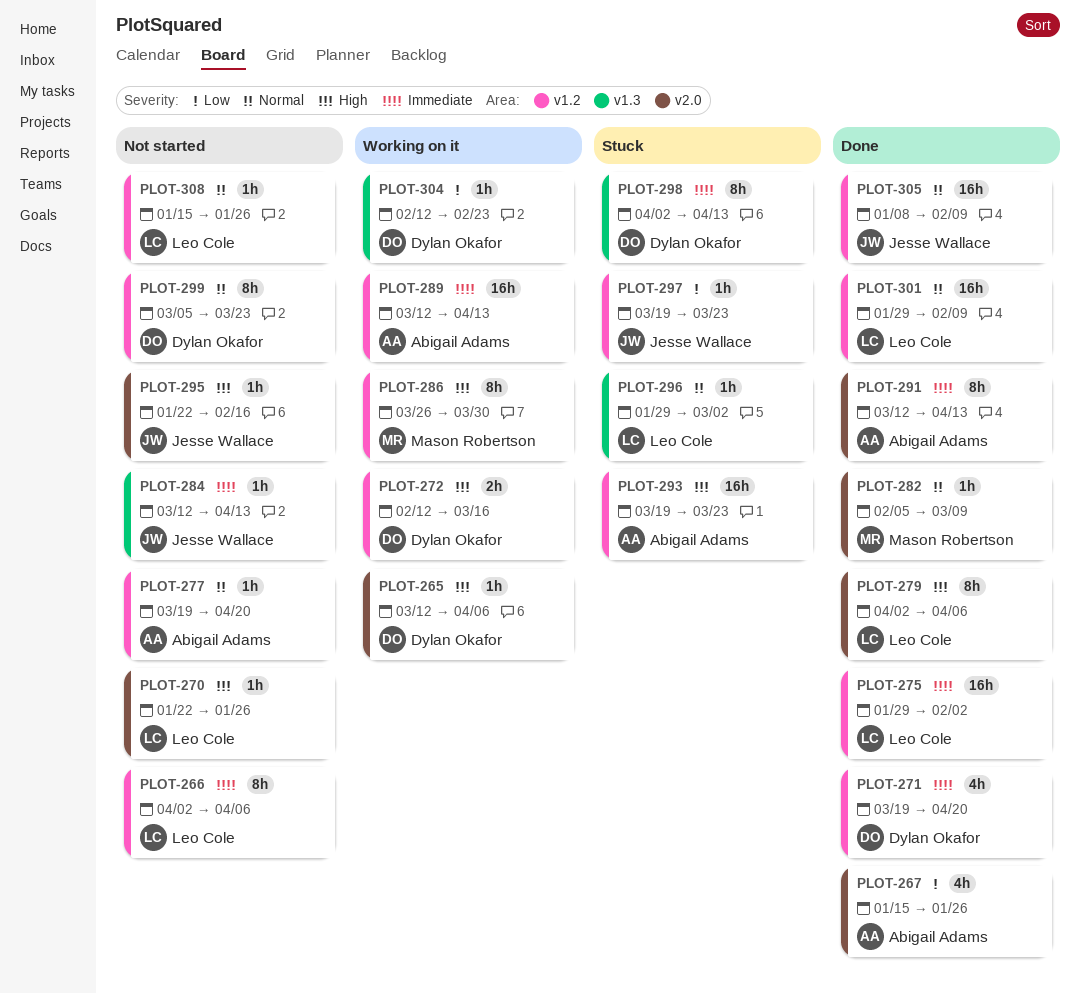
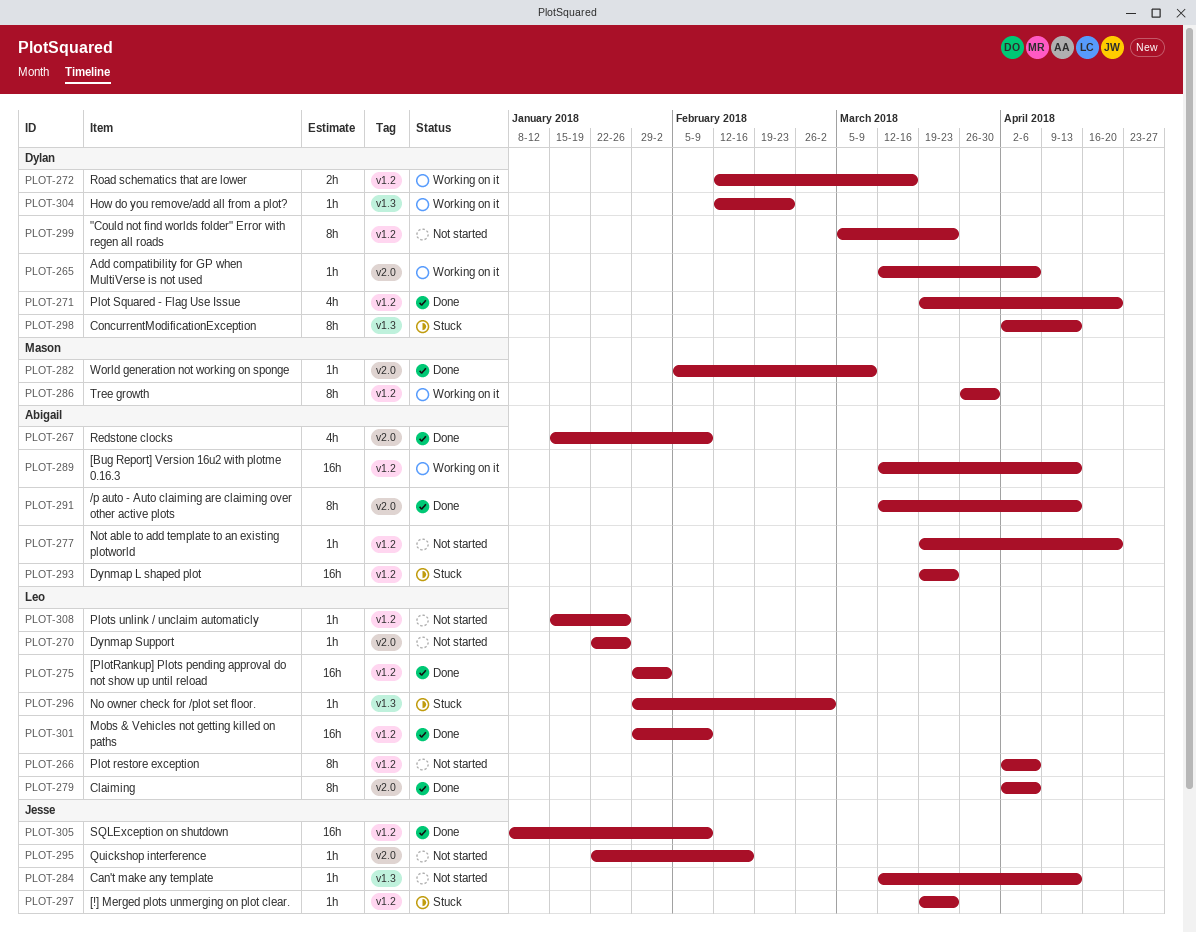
PLOT-267, due: Jan 26 -> Feb 9

